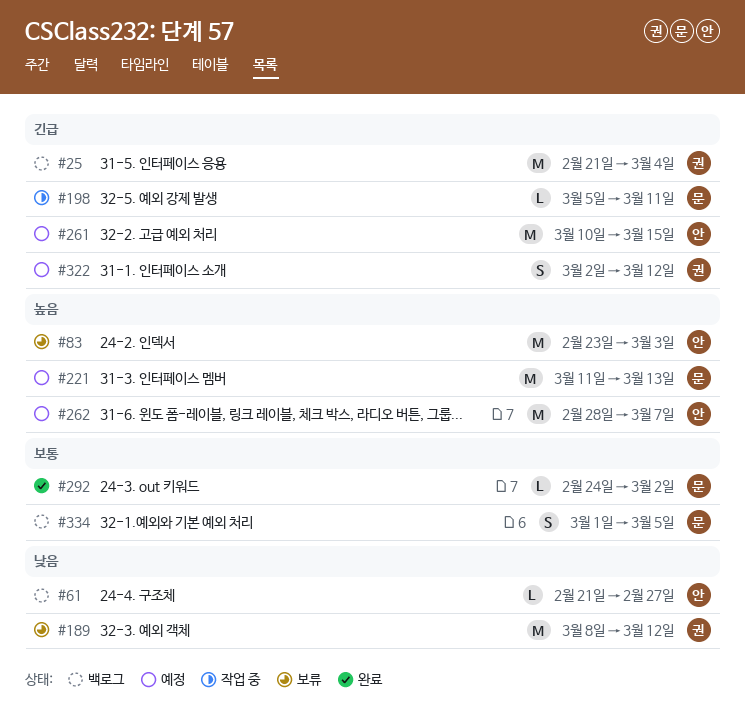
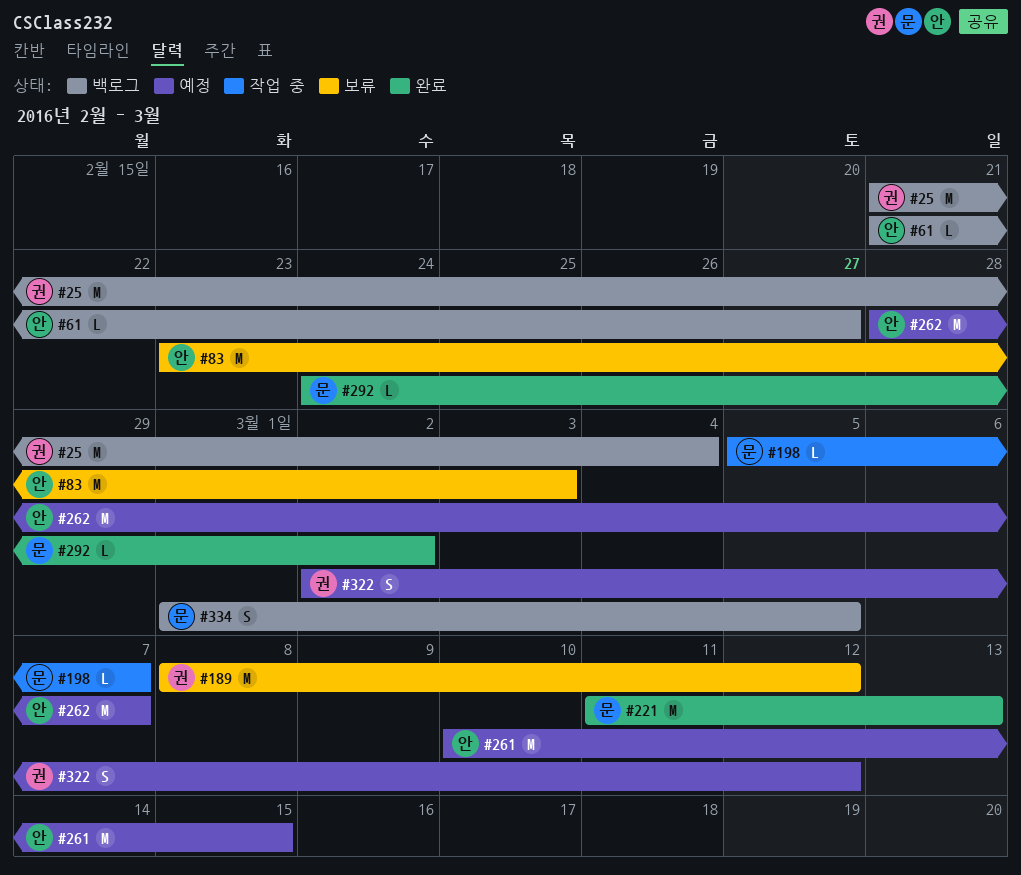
#198, due: Mar 11 -> Mar 7
#221, status: 예정 -> 완료

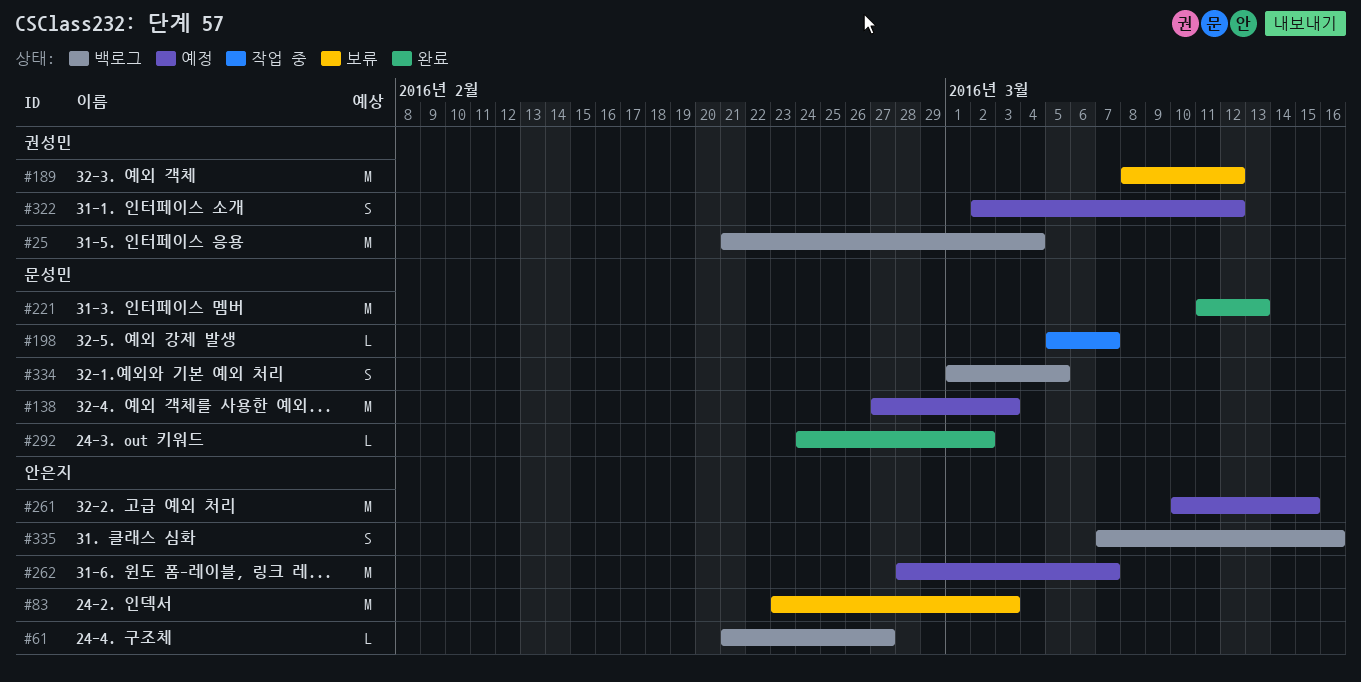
#138: none -> present
#335: none -> present

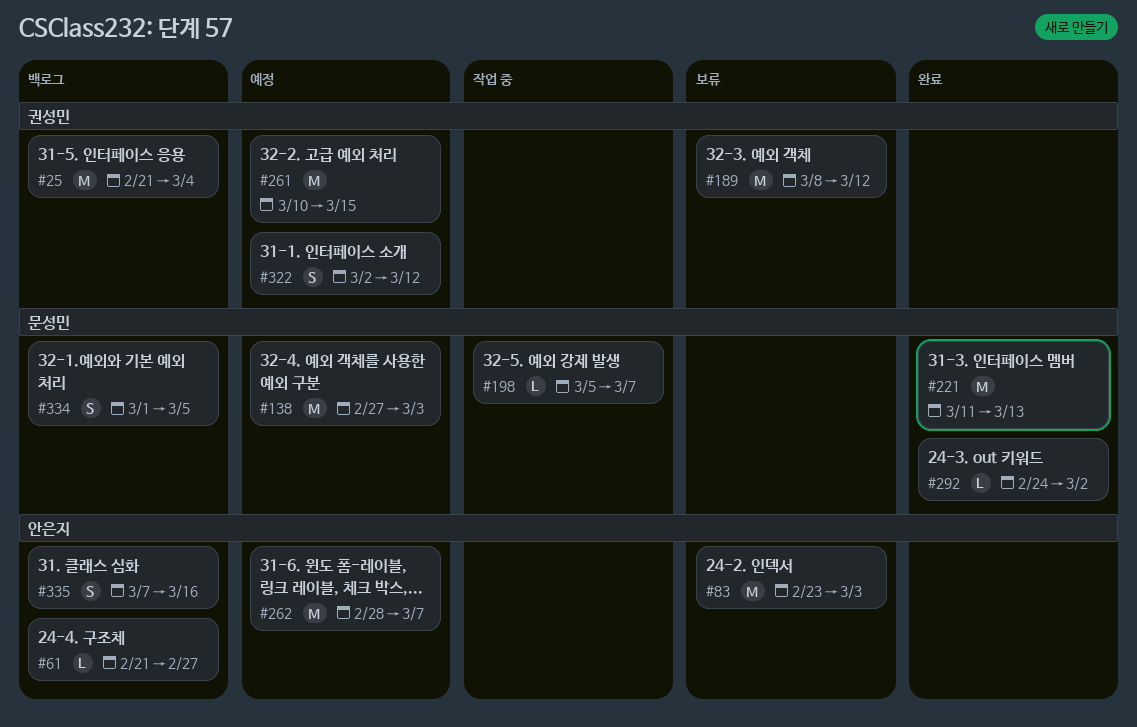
#261, owner: 안은지 -> 권성민

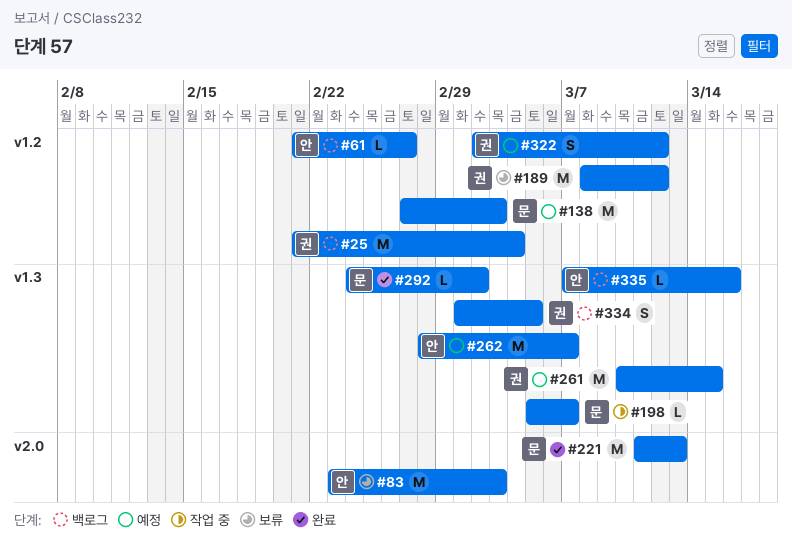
#334, owner: 문성민 -> 권성민
#335, estimate: S -> L

